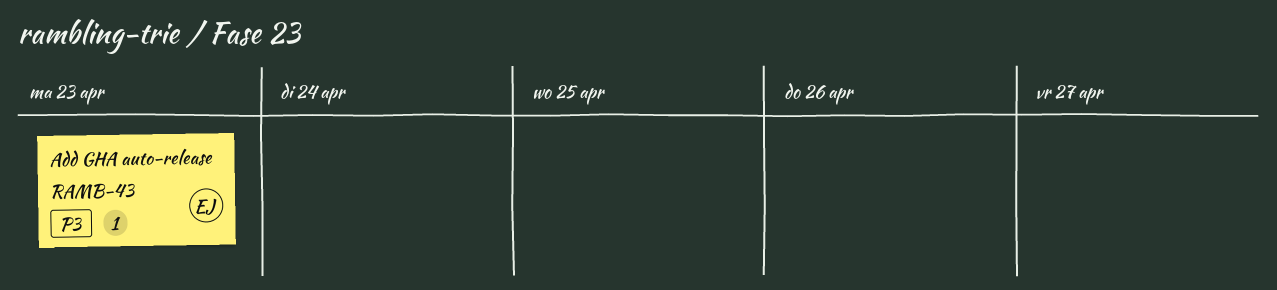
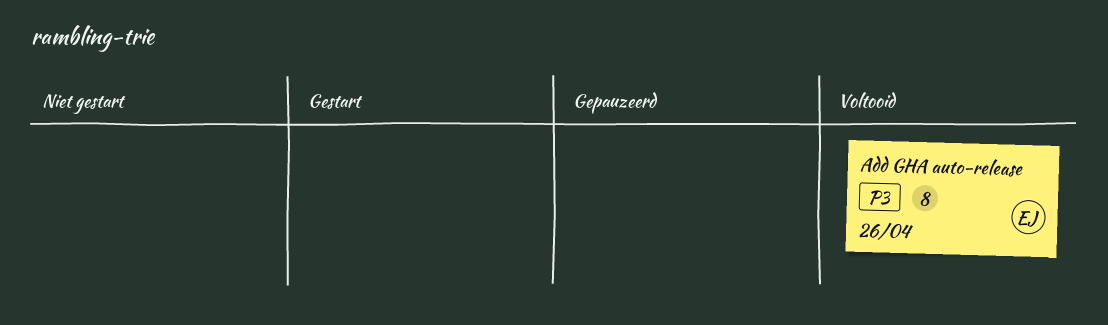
Add GHA auto-release, estimate: 1 -> 8
Add GHA auto-release, due: Apr 23 -> Apr 26

